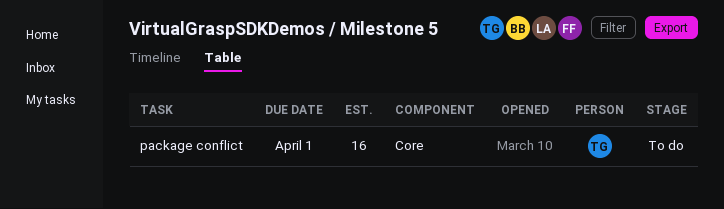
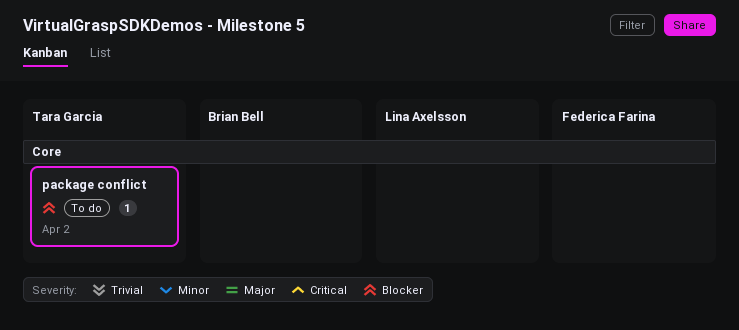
package conflict, estimate: 16 -> 1
package conflict, due: Apr 1 -> Apr 2

